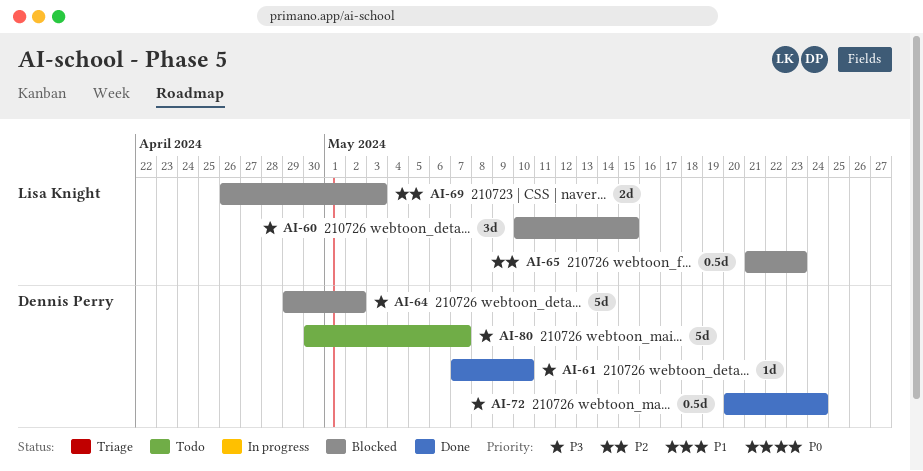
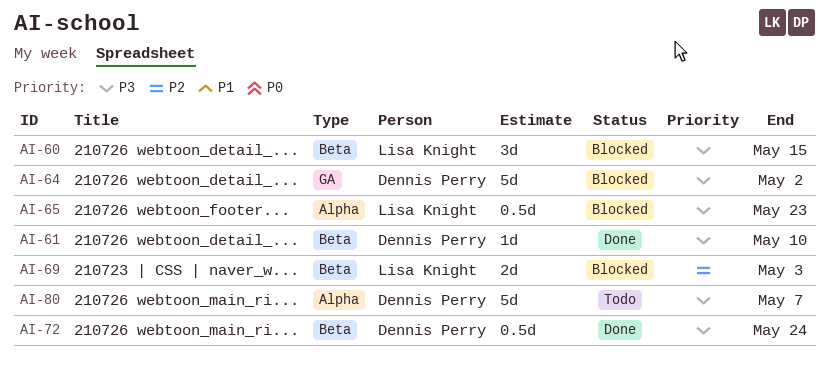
AI-65, priority: P2 -> P3

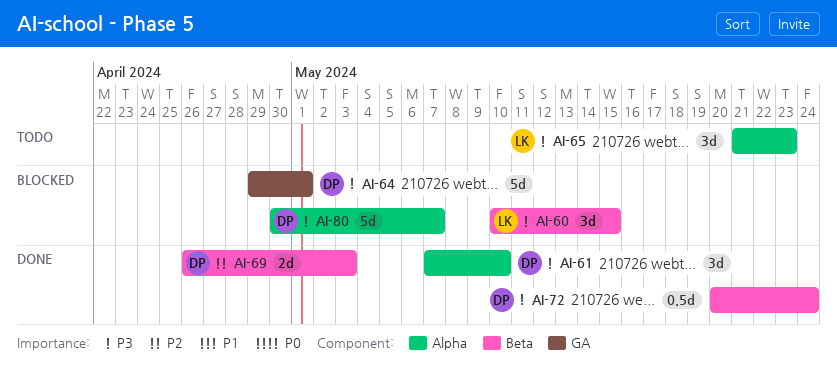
AI-61, label: Beta -> Alpha
AI-61, estimate: 1d -> 3d
AI-64, due: May 2 -> May 1
AI-65, status: Blocked -> Todo
AI-65, estimate: 0.5d -> 3d
AI-69, status: Blocked -> Done
AI-69, owner: Lisa Knight -> Dennis Perry
AI-80, status: Todo -> Blocked

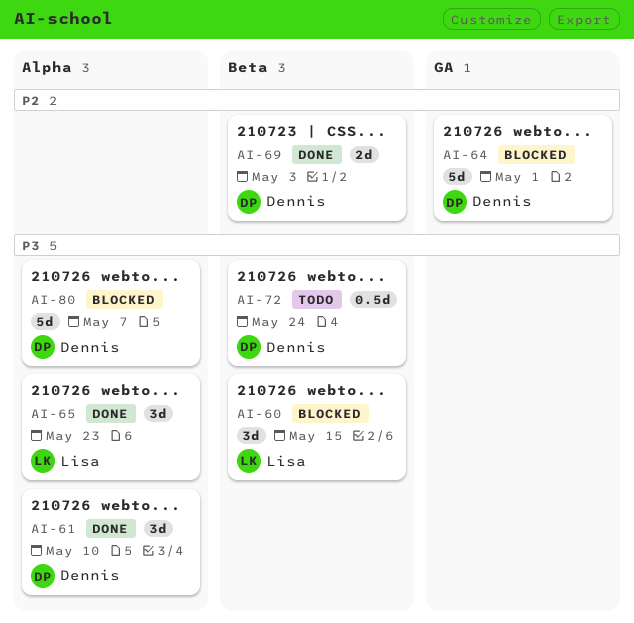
AI-64, priority: P3 -> P2
AI-65, status: Todo -> Done
AI-72, status: Done -> Todo

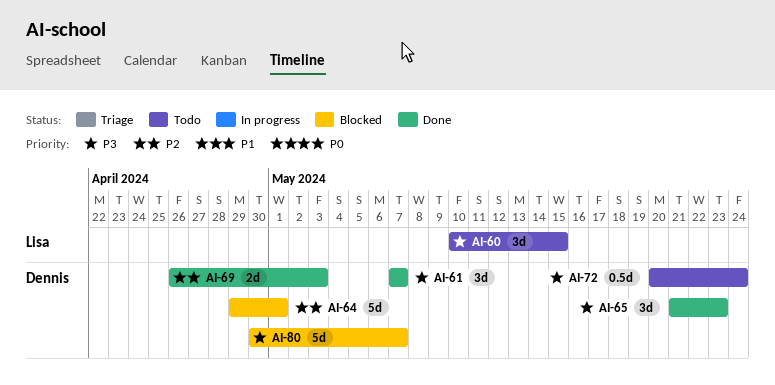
AI-60, status: Blocked -> Todo
AI-61, due: May 10 -> May 7
AI-65, owner: Lisa -> Dennis

